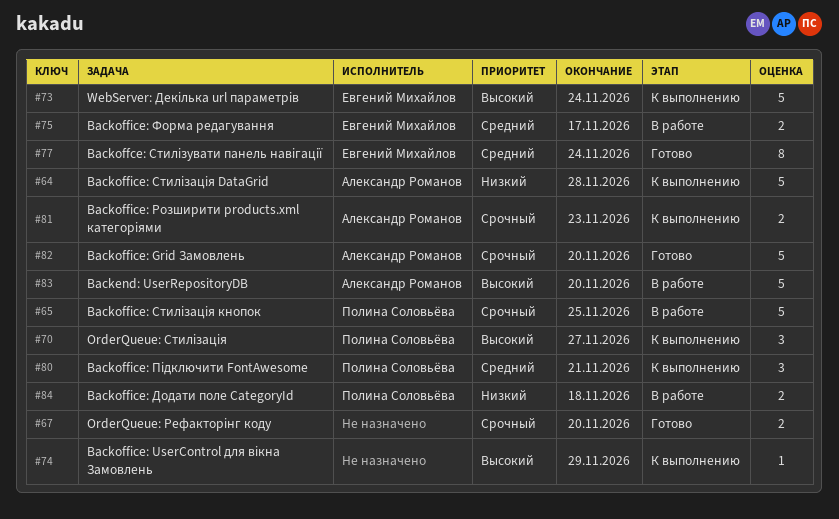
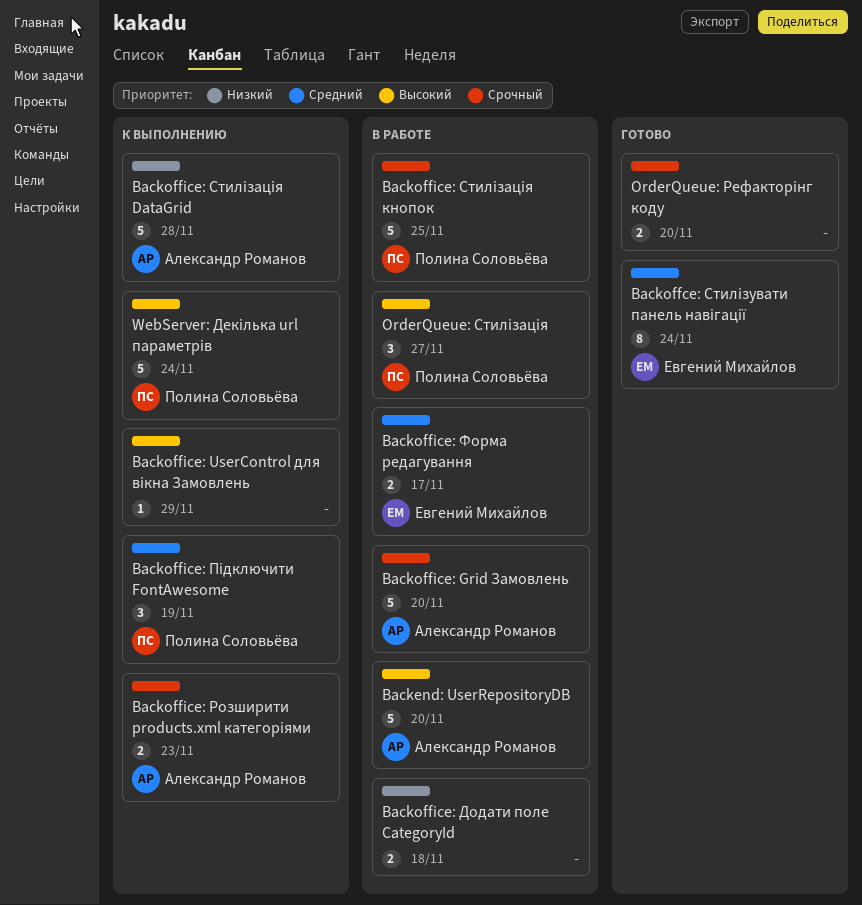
Backoffice: Grid Замовлень, status: Готово -> В работе
Backoffice: Додати поле CategoryId, owner: Полина Соловьёва -> none
Backoffice: Підключити FontAwesome, due: Nov 21 -> Nov 19
OrderQueue: Стилізація, status: К выполнению -> В работе
WebServer: Декілька url параметрів, owner: Евгений Михайлов -> Полина Соловьёва

